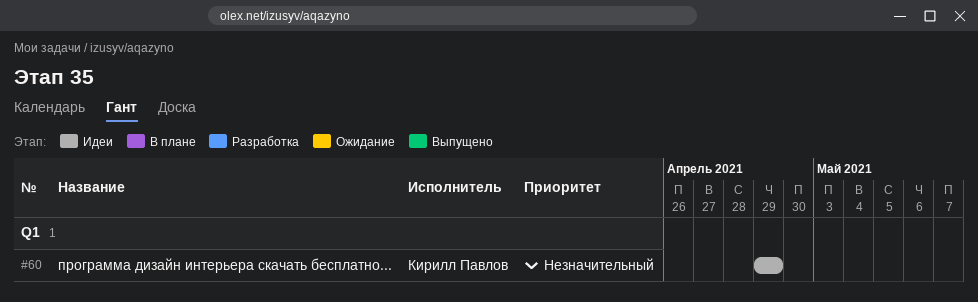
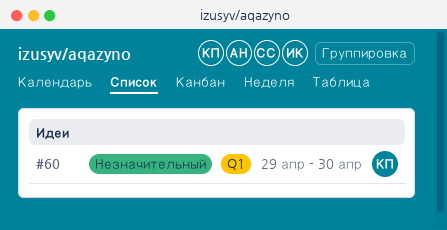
#60, due: Apr 29 -> Apr 30

